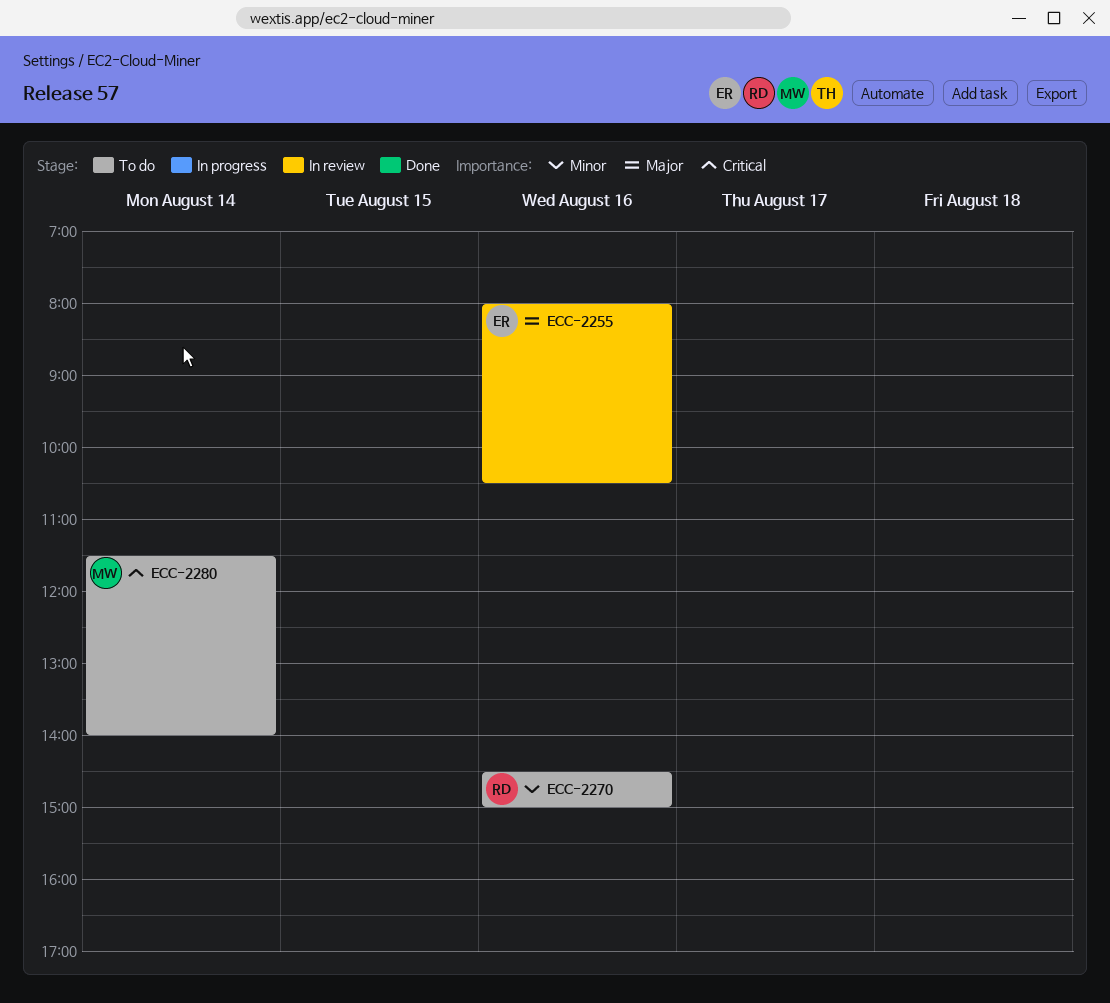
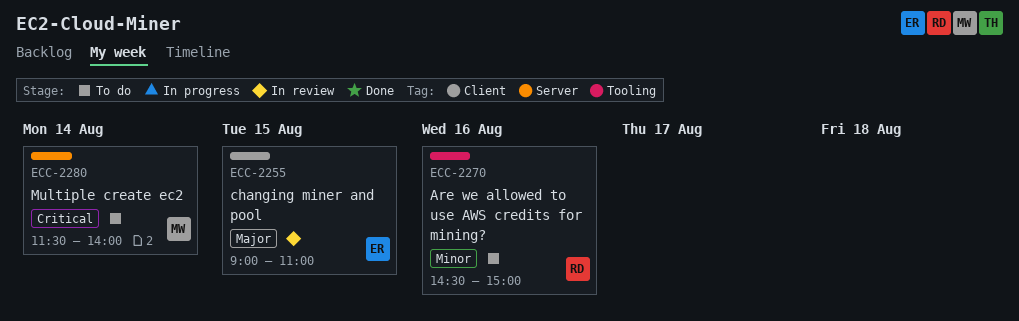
ECC-2255, day: Aug 16 -> Aug 15
ECC-2255, begins: 08:00 -> 09:00
ECC-2255, ends: 10:30 -> 11:00

